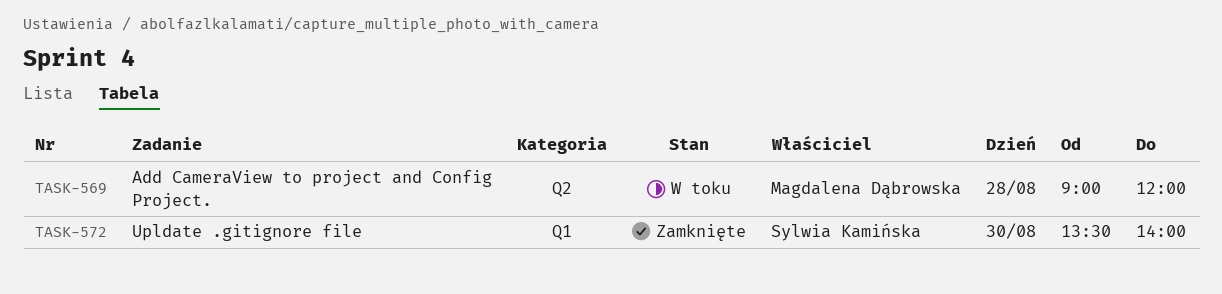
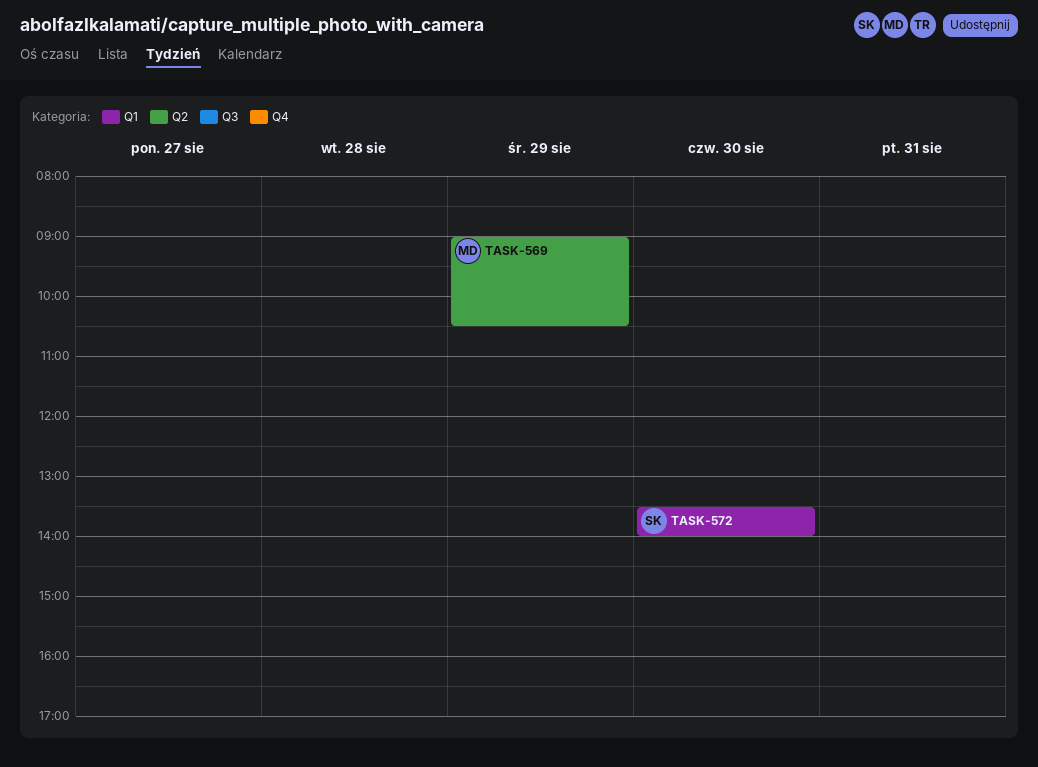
TASK-569, day: Aug 28 -> Aug 29
TASK-569, ends: 12:00 -> 10:30

